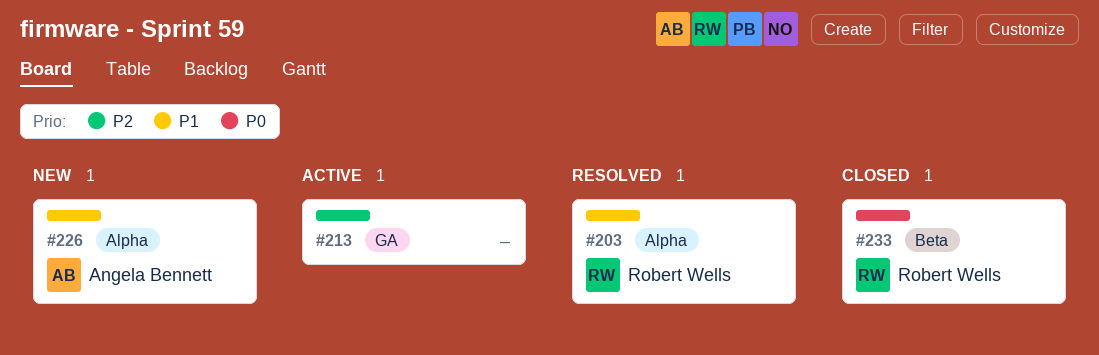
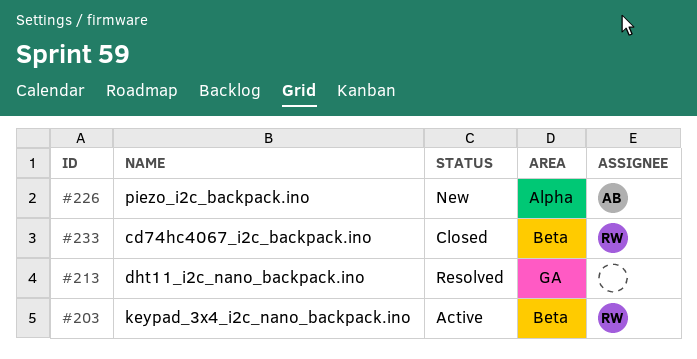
#203, status: Resolved -> Active
#203, label: Alpha -> Beta
#213, status: Active -> Resolved

